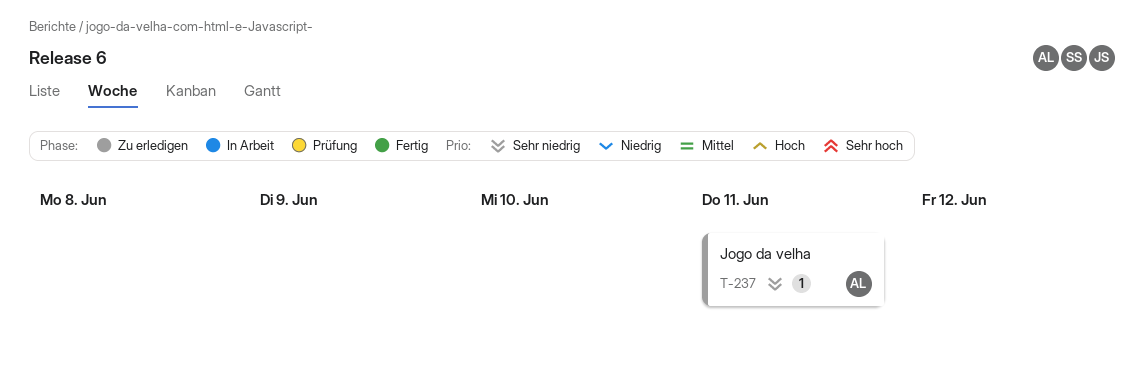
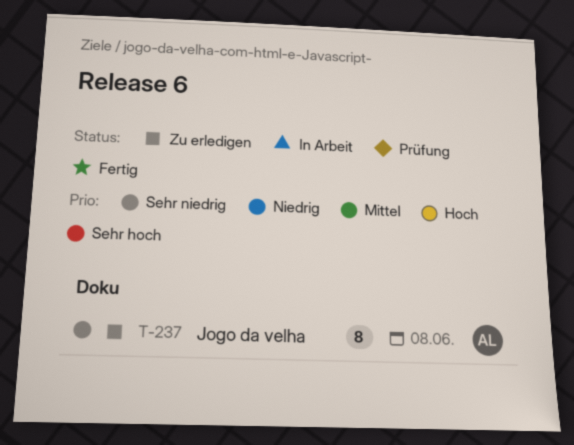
T-237, estimate: 1 -> 8
T-237, due: Jun 11 -> Jun 8

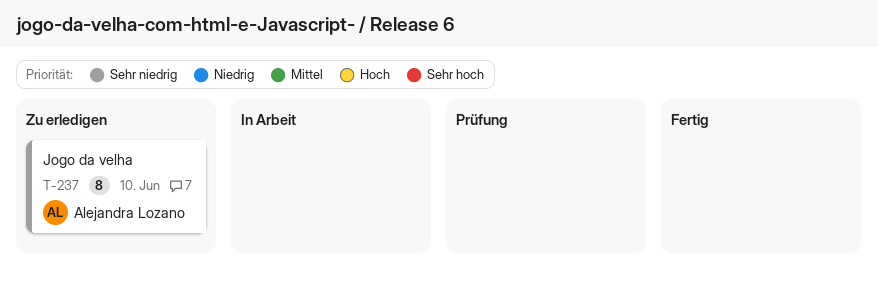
T-237, due: Jun 8 -> Jun 10

